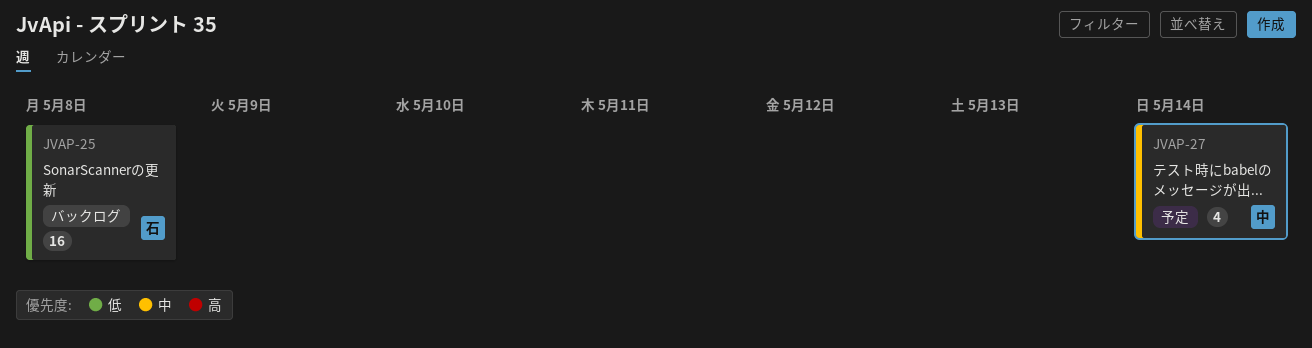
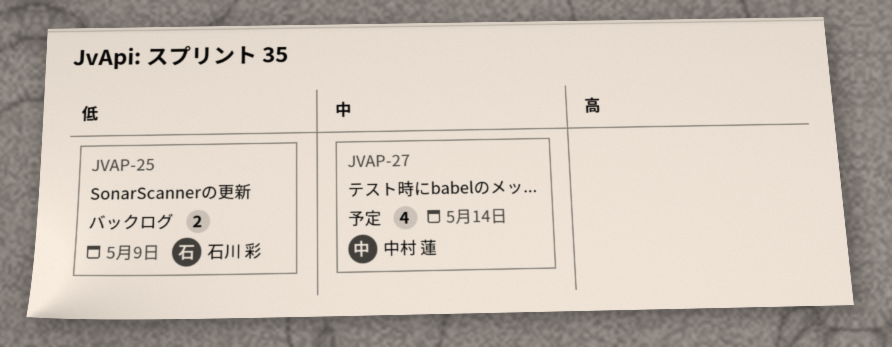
JVAP-25, estimate: 16 -> 2
JVAP-25, due: May 8 -> May 9

